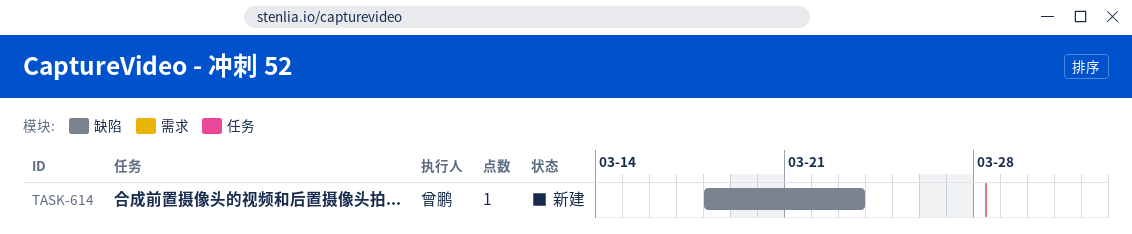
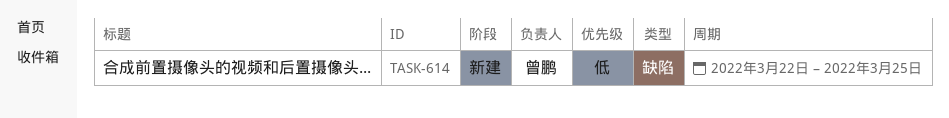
TASK-614, start: Mar 18 -> Mar 22
TASK-614, due: Mar 23 -> Mar 25

